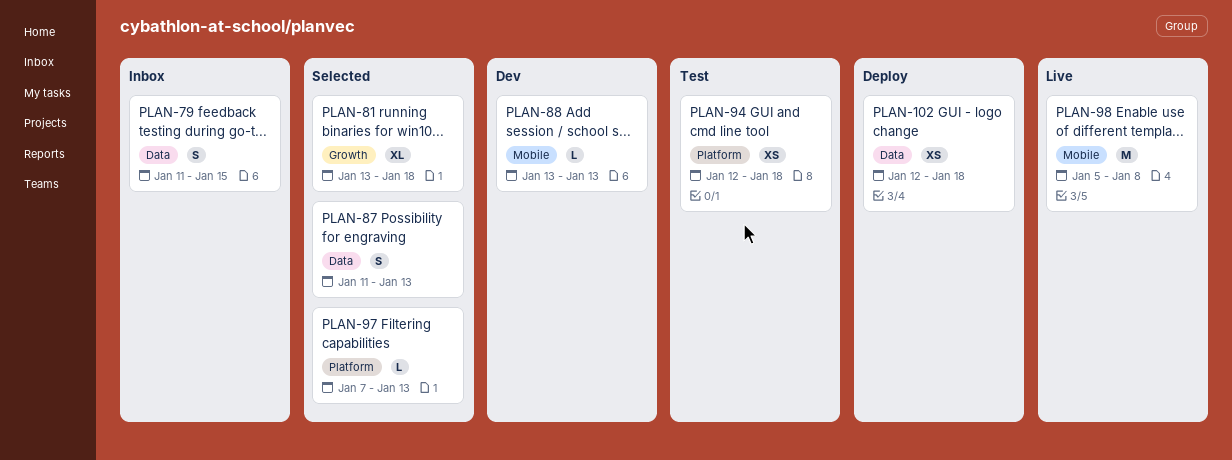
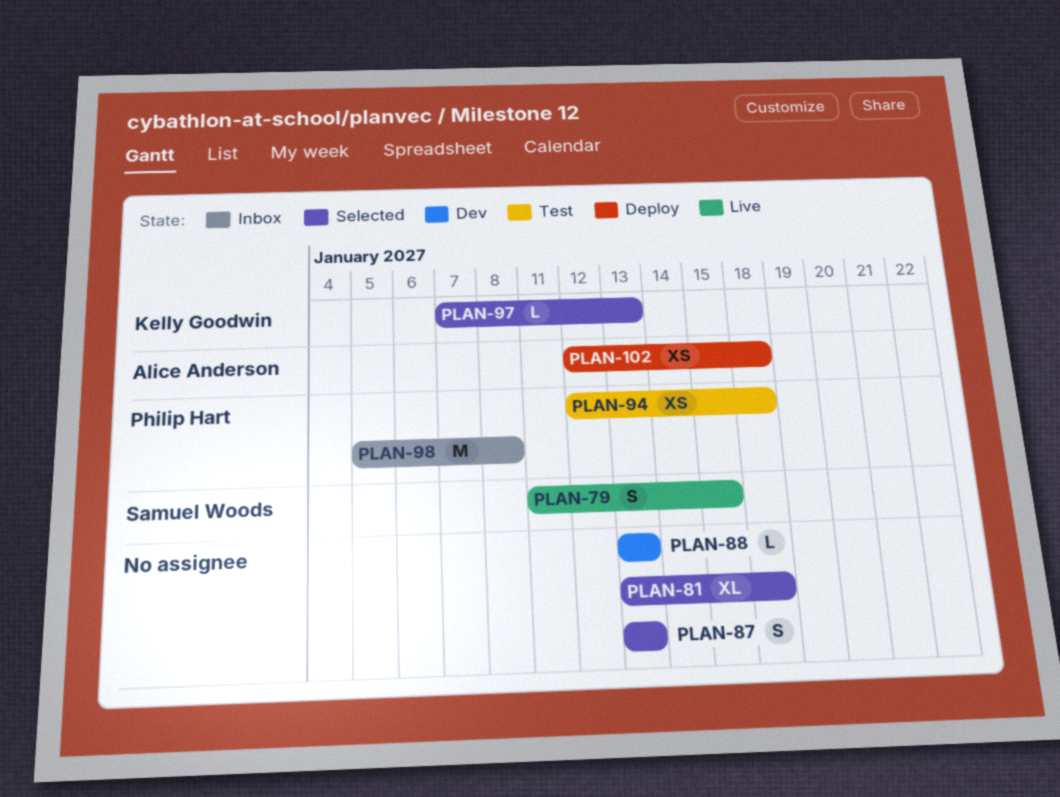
PLAN-79, status: Inbox -> Live
PLAN-87, start: Jan 11 -> Jan 13
PLAN-98, status: Live -> Inbox

